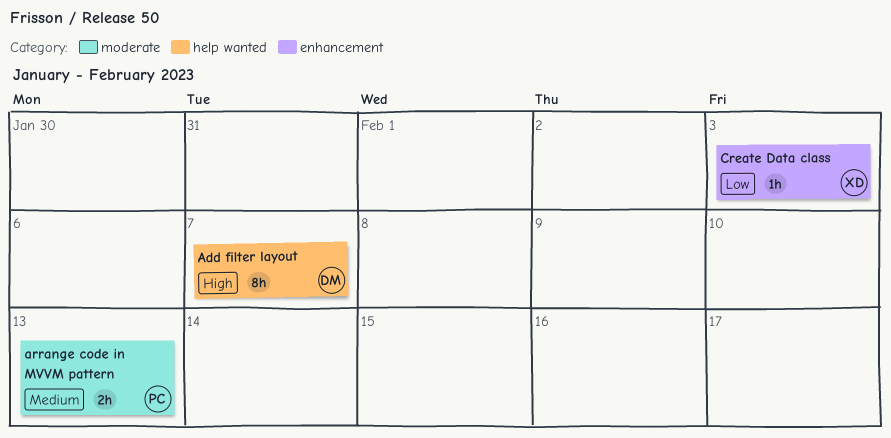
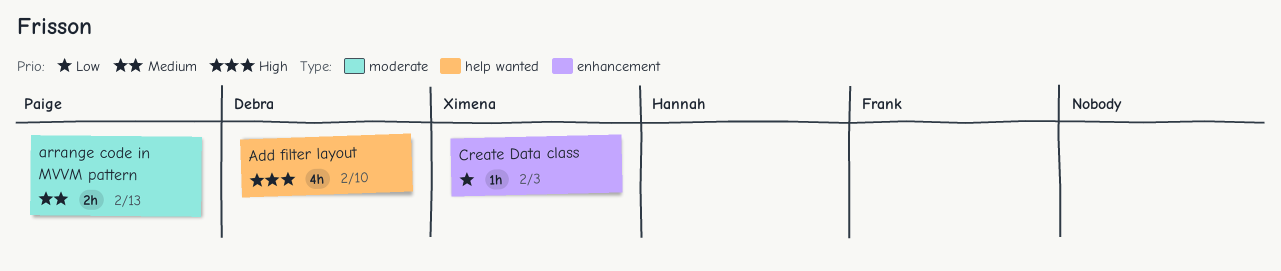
Add filter layout, estimate: 8h -> 4h
Add filter layout, due: Feb 7 -> Feb 10

